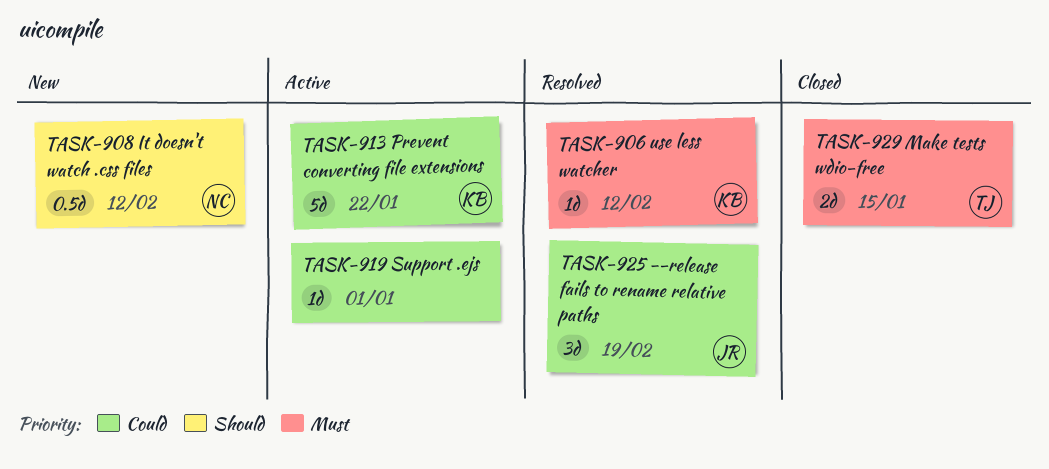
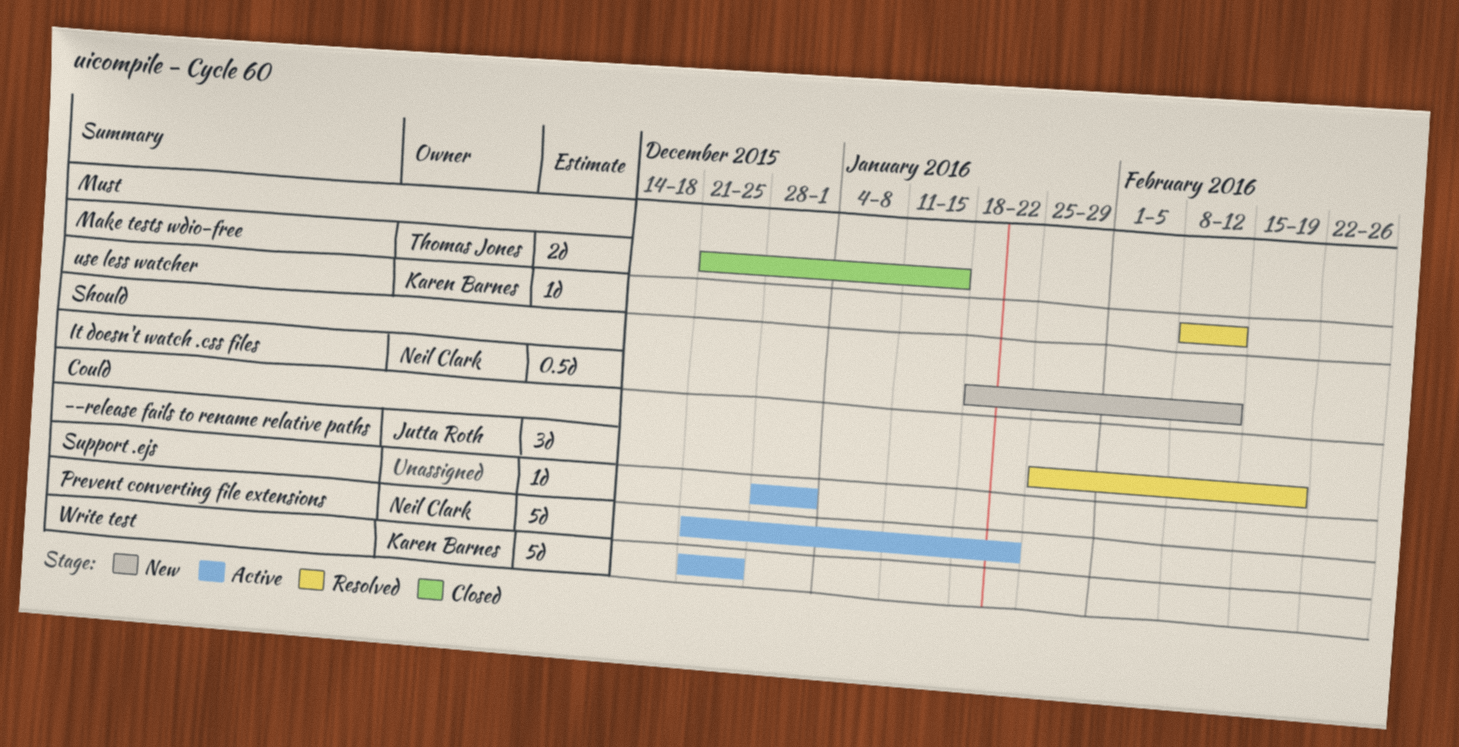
Prevent converting file extensions, owner: Karen Barnes -> Neil Clark
Write test: none -> present

